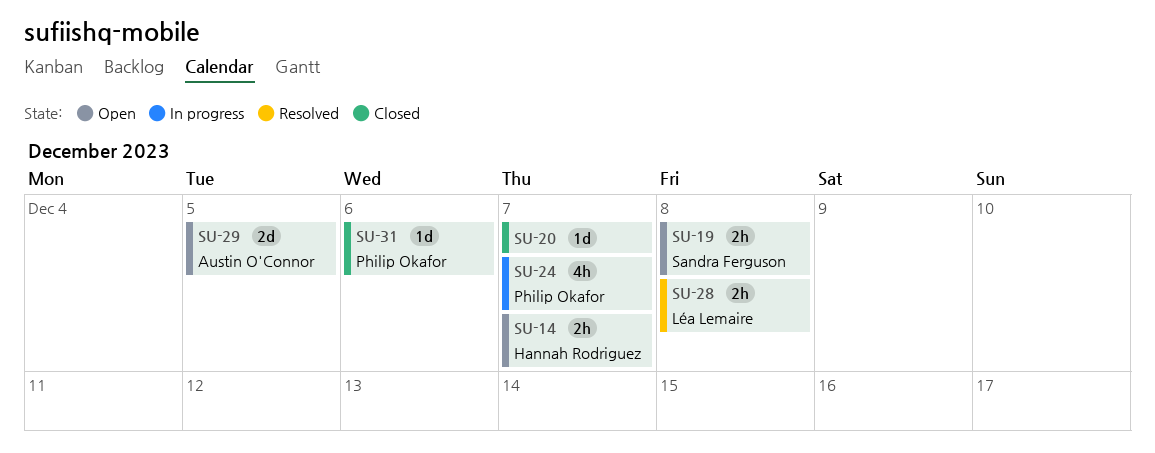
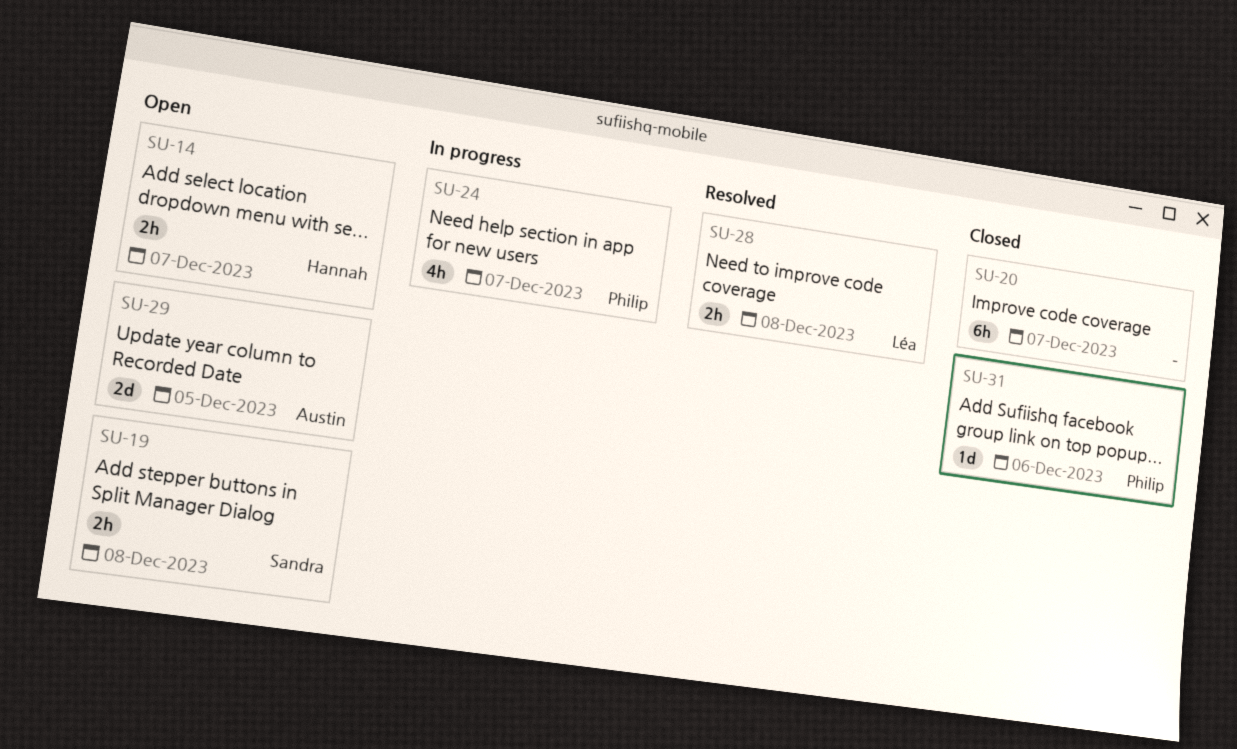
SU-20, estimate: 1d -> 6h

